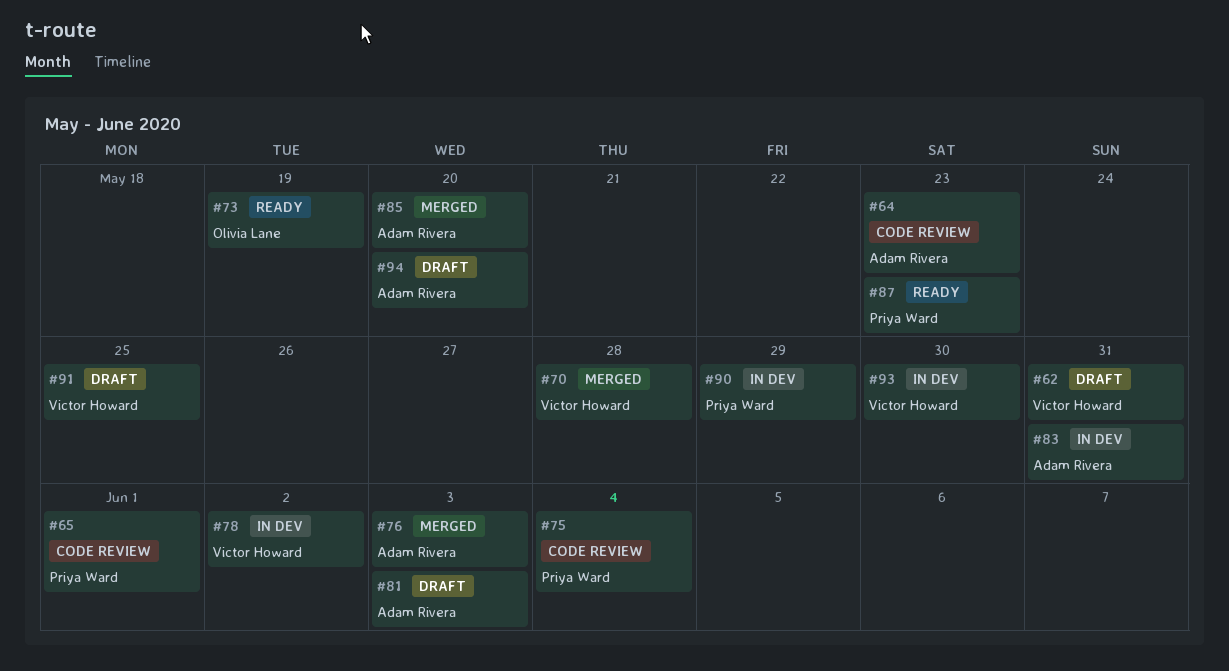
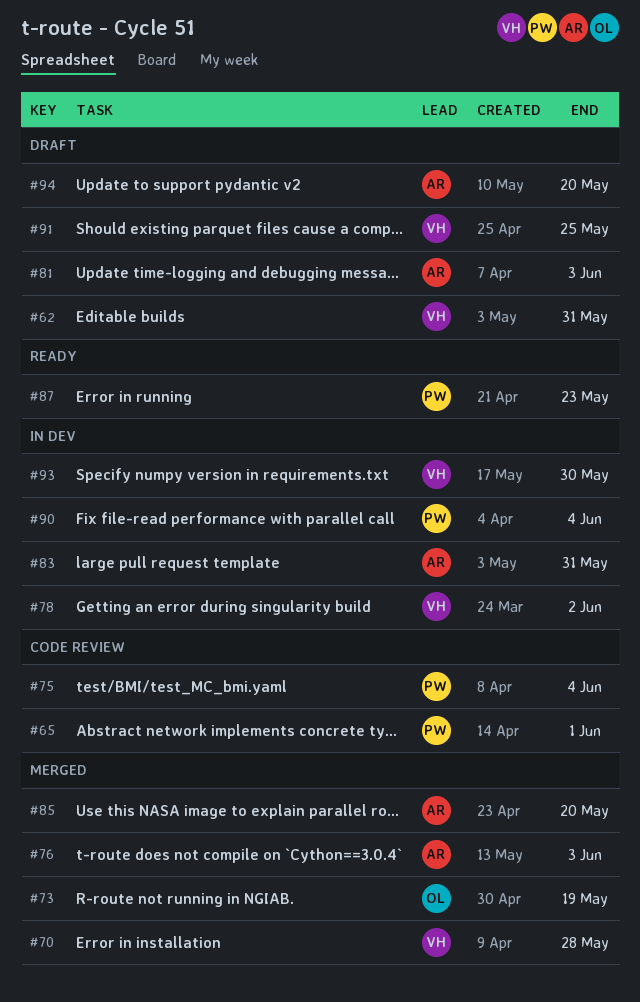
#64: present -> none
#73, status: Ready -> Merged
#90, due: May 29 -> Jun 4

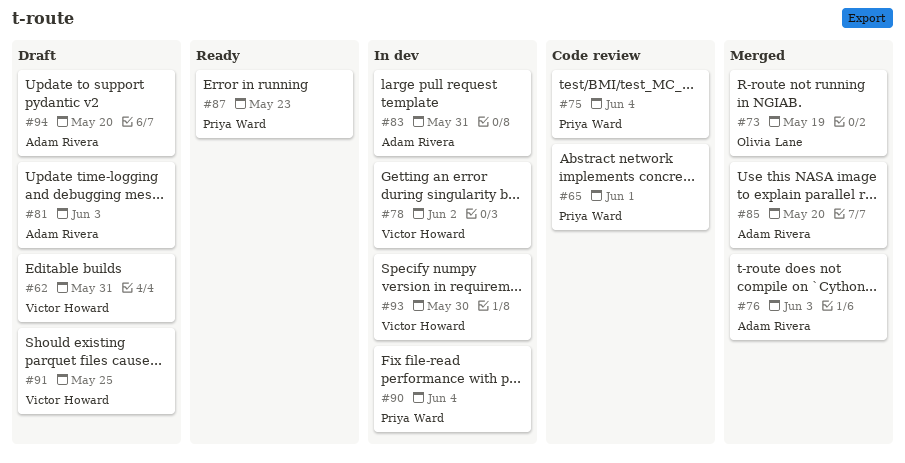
#70: present -> none

